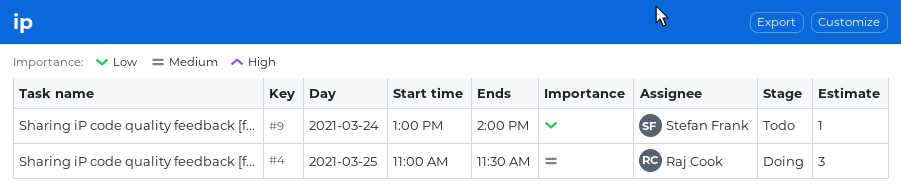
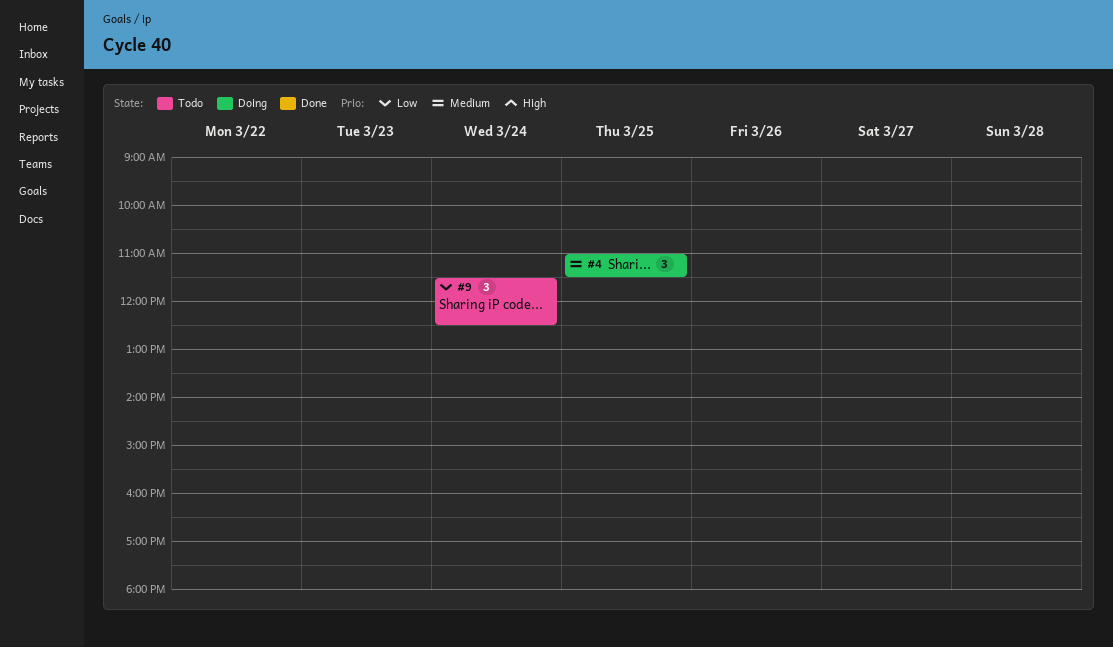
#9, estimate: 1 -> 3
#9, begins: 13:00 -> 11:30
#9, ends: 14:00 -> 12:30

